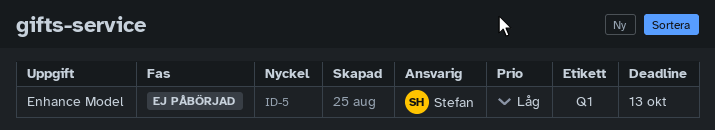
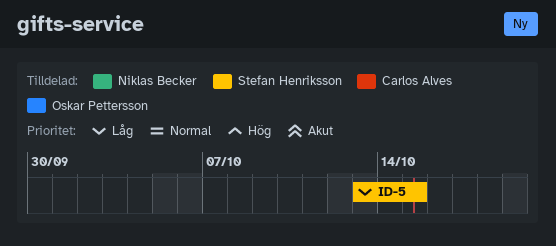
ID-5, due: Oct 13 -> Oct 15

